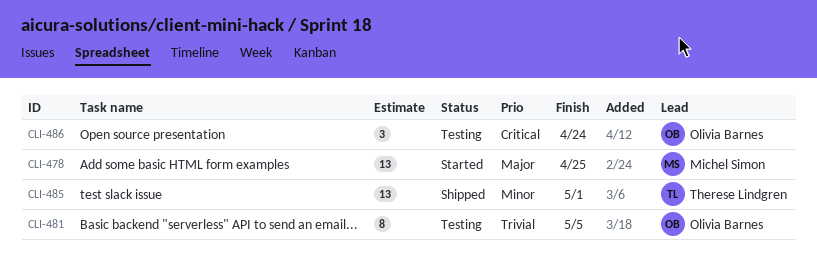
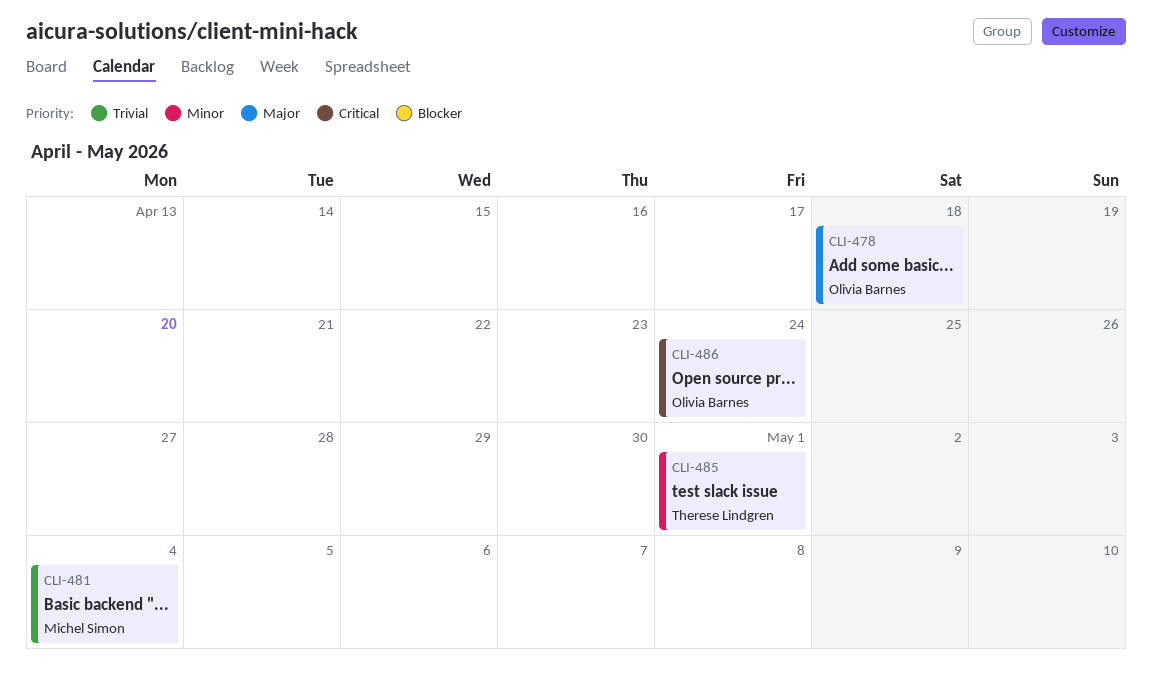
CLI-478, owner: Michel Simon -> Olivia Barnes
CLI-478, due: Apr 25 -> Apr 18
CLI-481, owner: Olivia Barnes -> Michel Simon
CLI-481, due: May 5 -> May 4

